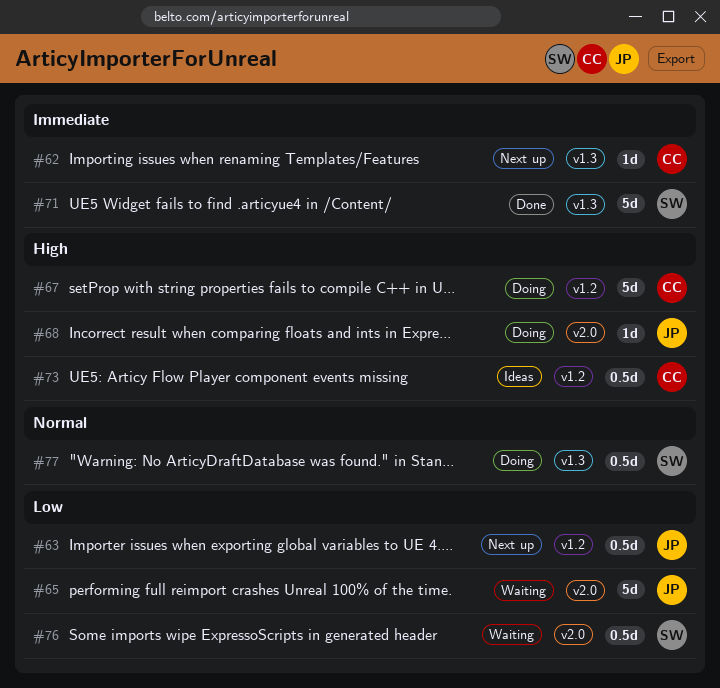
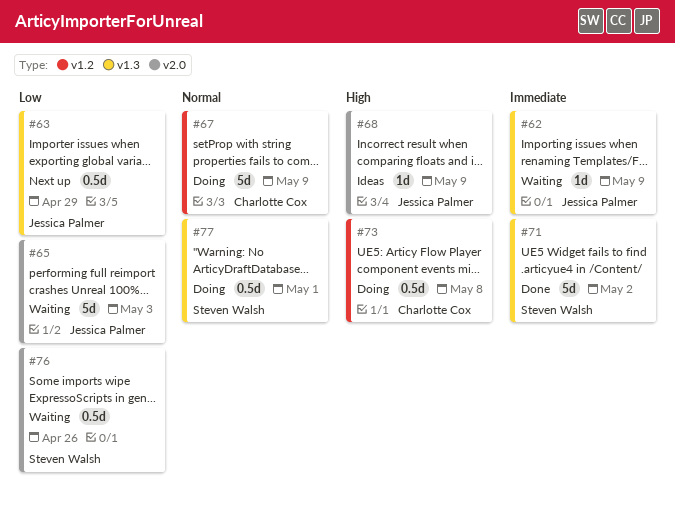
#62, status: Next up -> Waiting
#62, owner: Charlotte Cox -> Jessica Palmer
#63, label: v1.2 -> v1.3
#67, priority: High -> Normal
#68, status: Doing -> Ideas
#73, status: Ideas -> Doing

